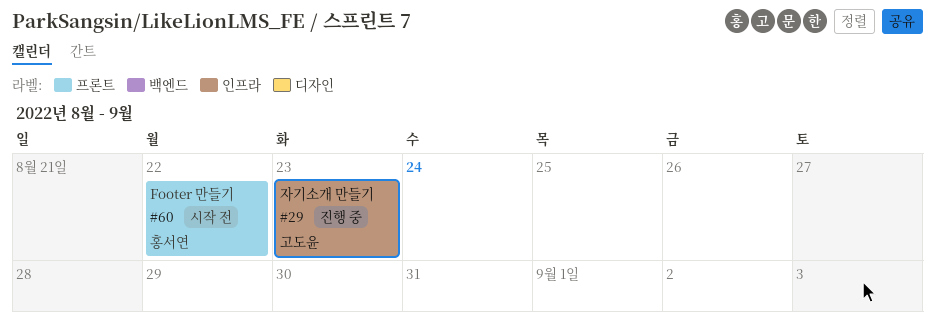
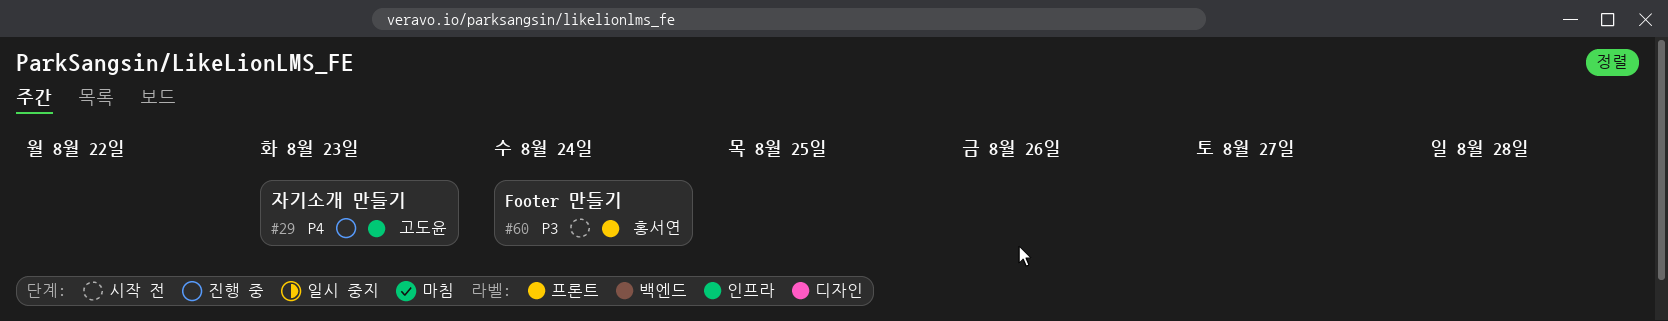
#60, due: Aug 22 -> Aug 24

